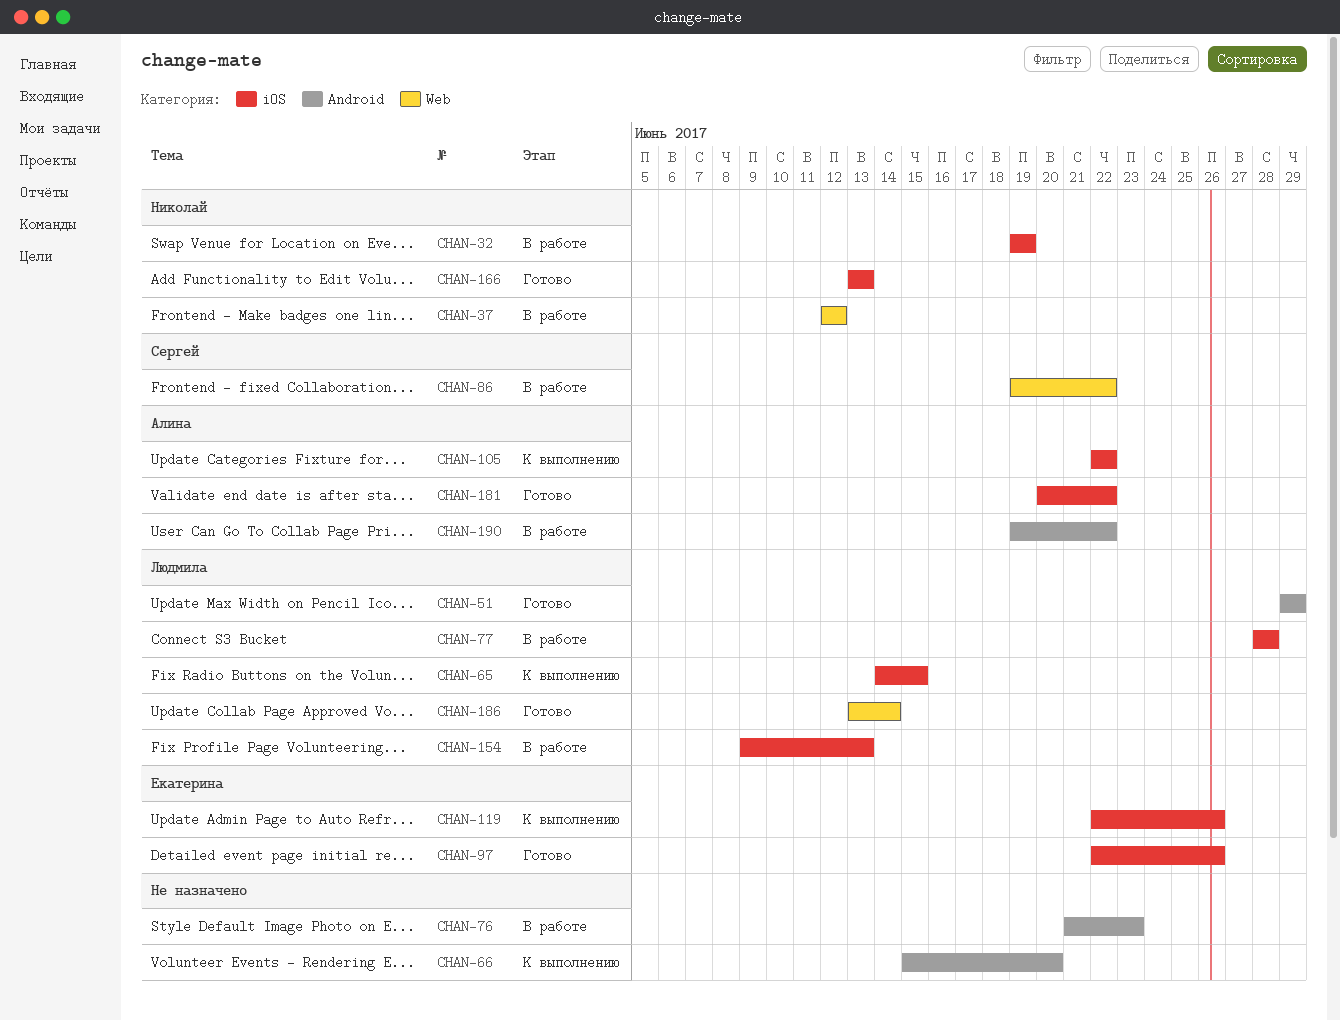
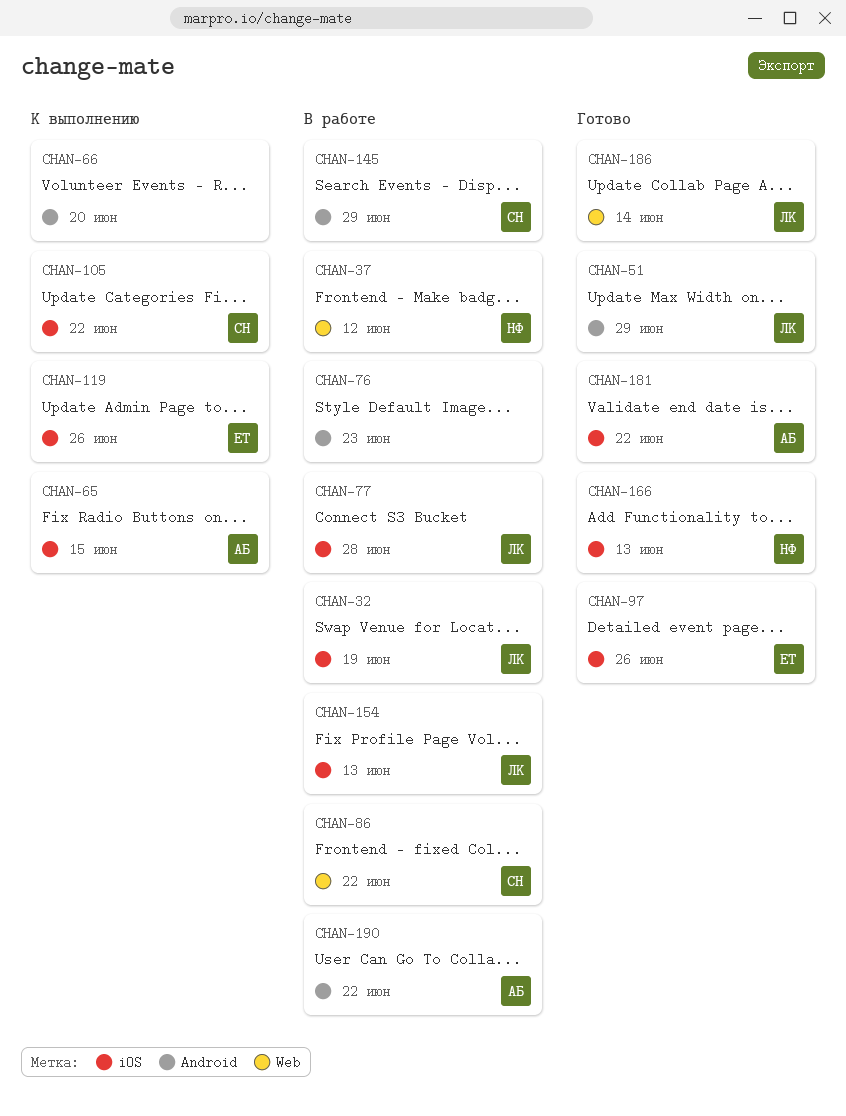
CHAN-32, owner: Николай -> Людмила
CHAN-65, owner: Людмила -> Алина
CHAN-105, owner: Алина -> Сергей
CHAN-145: none -> present

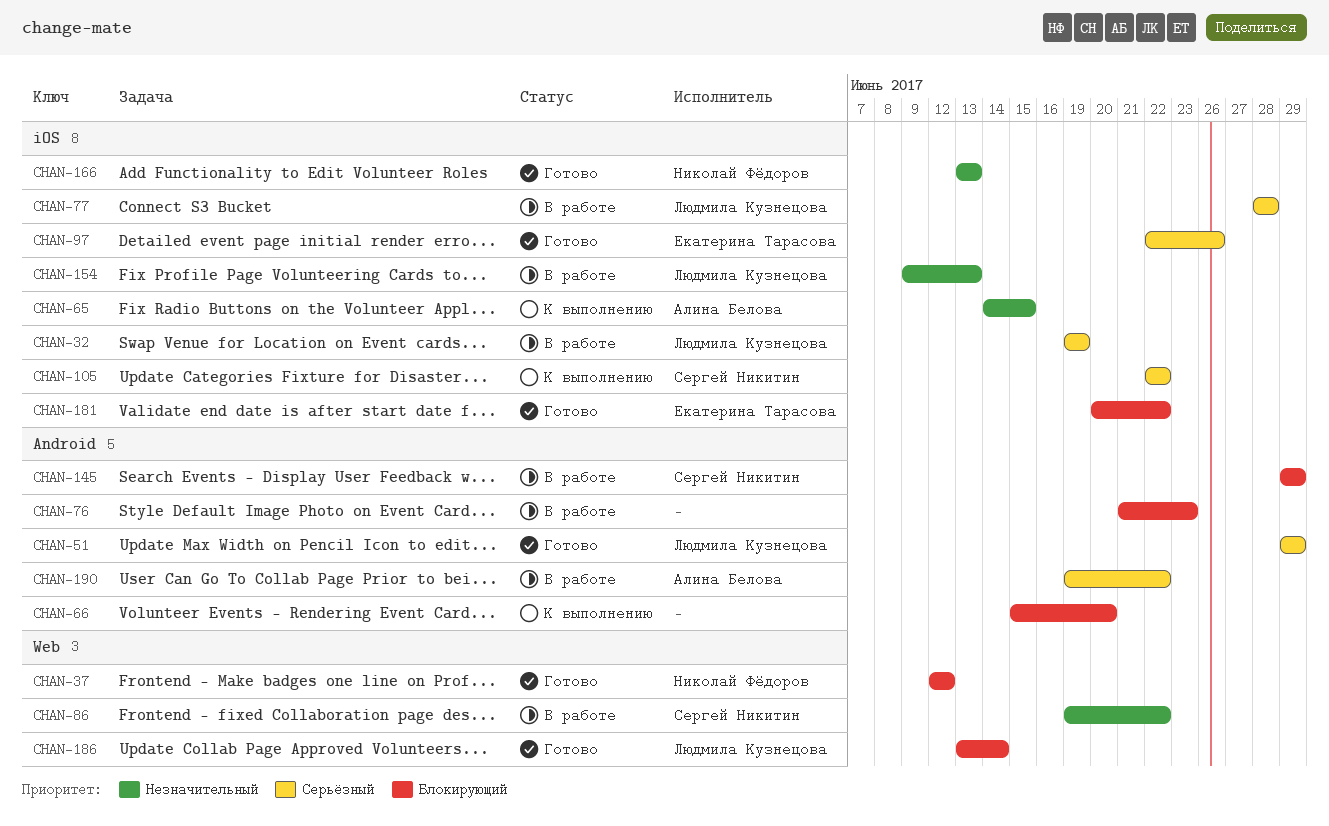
CHAN-37, status: В работе -> Готово
CHAN-119: present -> none
CHAN-181, owner: Алина Белова -> Екатерина Тарасова

